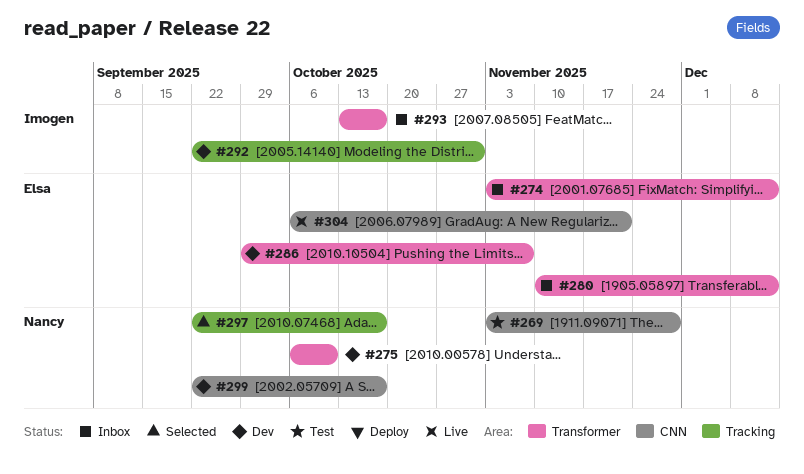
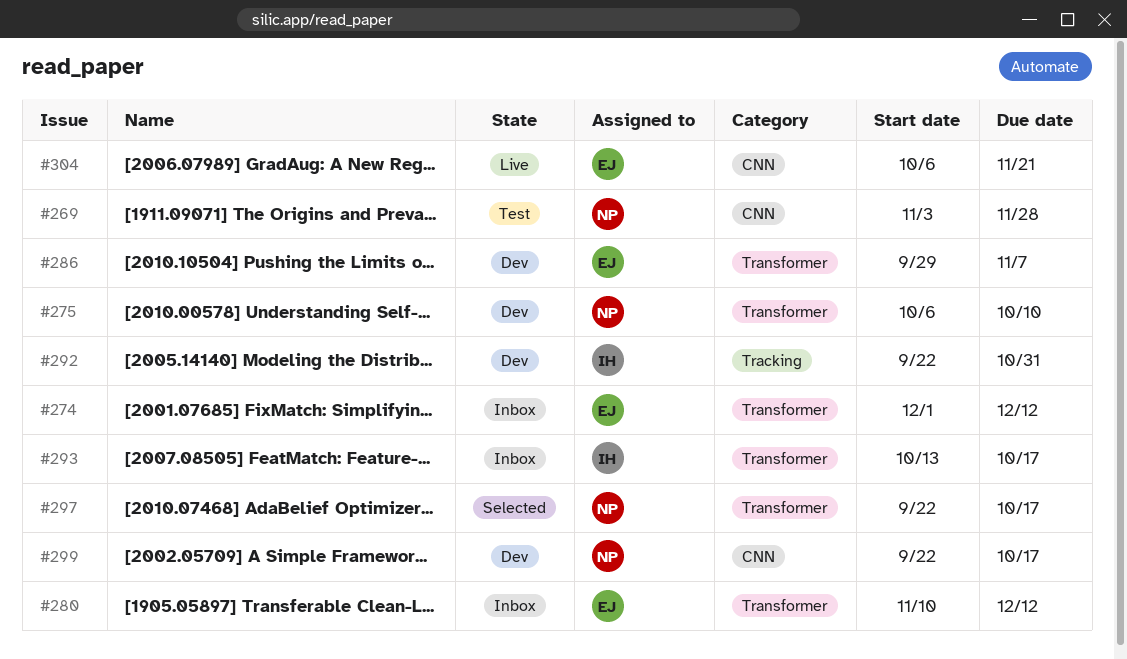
#274, start: Nov 3 -> Dec 1
#297, label: Tracking -> Transformer

